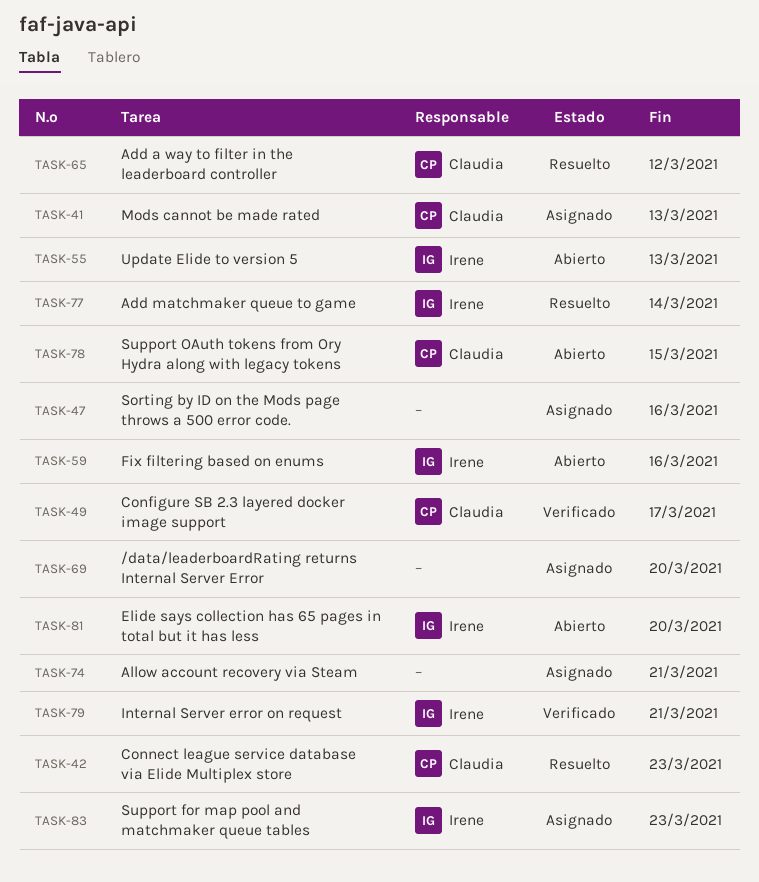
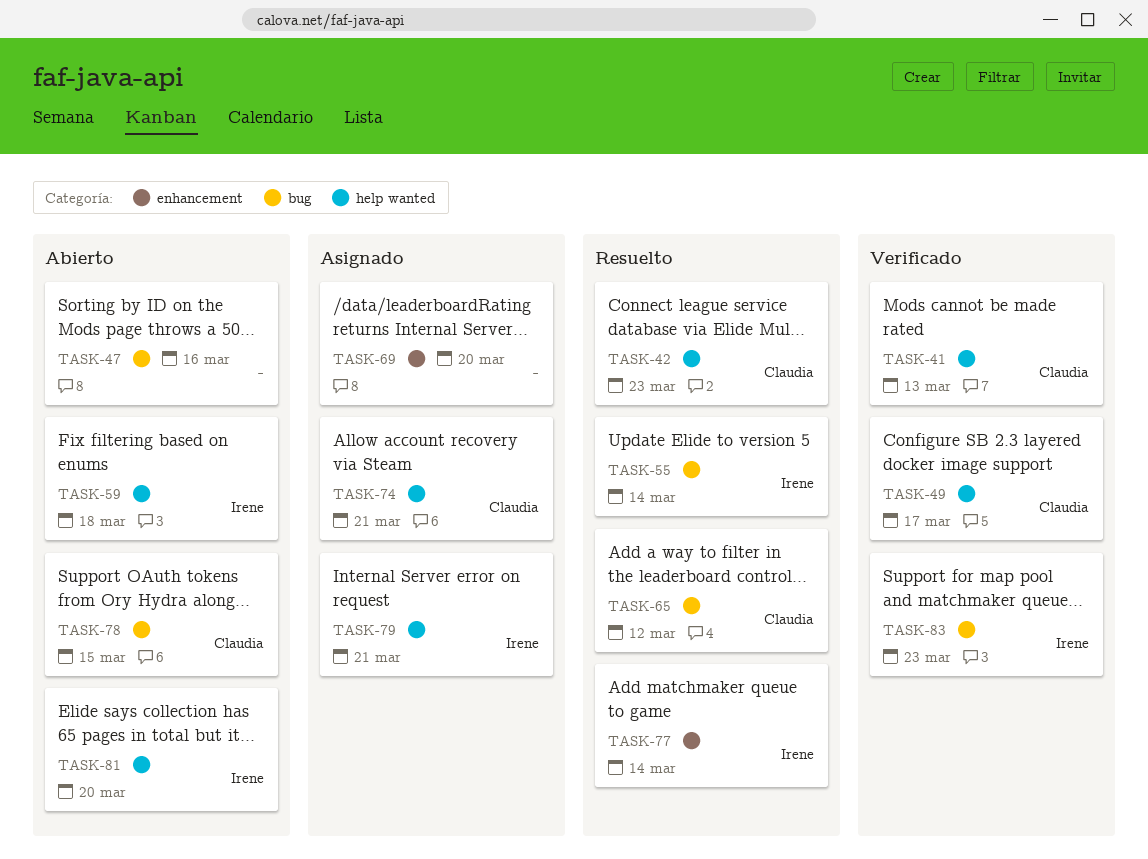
TASK-41, status: Asignado -> Verificado
TASK-47, status: Asignado -> Abierto
TASK-55, status: Abierto -> Resuelto
TASK-55, due: Mar 13 -> Mar 14
TASK-59, due: Mar 16 -> Mar 18
TASK-74, owner: none -> Claudia
TASK-79, status: Verificado -> Asignado
TASK-83, status: Asignado -> Verificado

